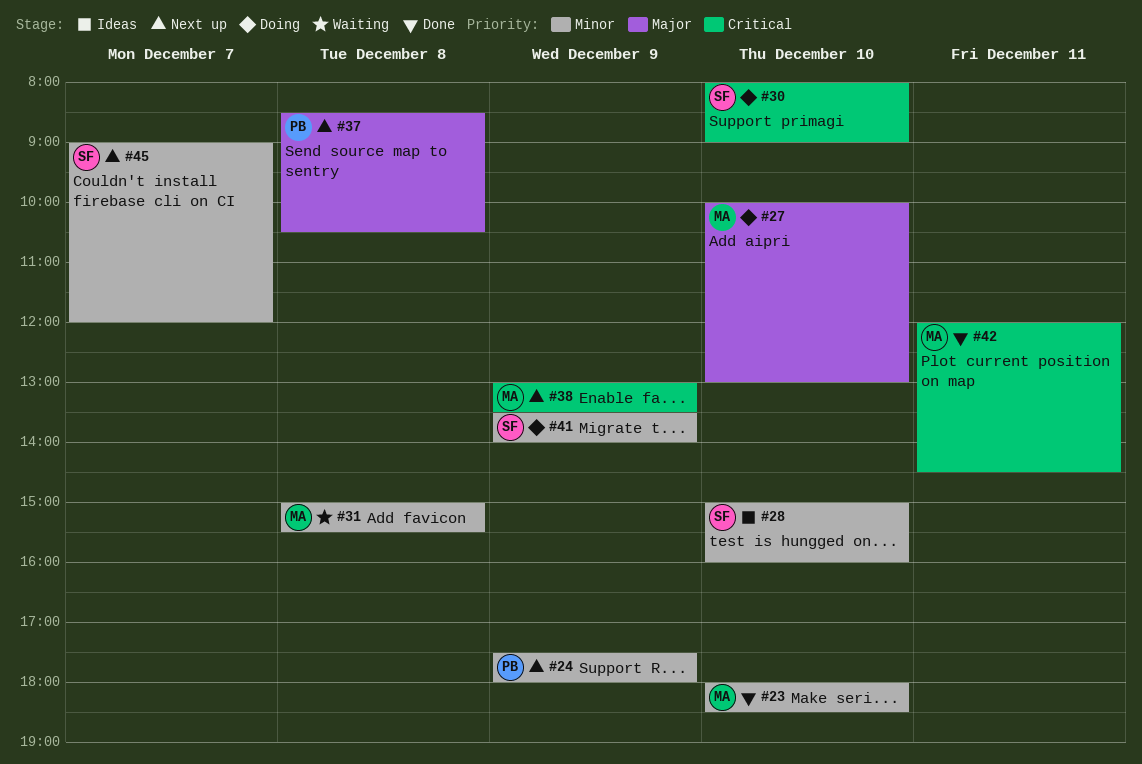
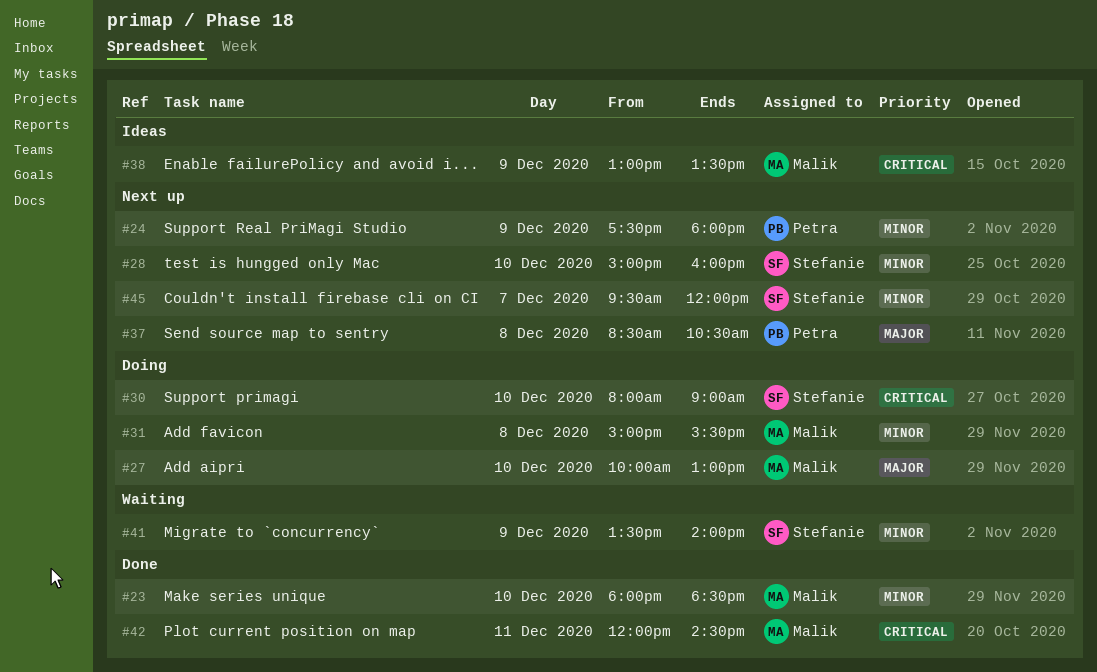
#28, status: Ideas -> Next up
#31, status: Waiting -> Doing
#38, status: Next up -> Ideas
#41, status: Doing -> Waiting
#45, begins: 09:00 -> 09:30

